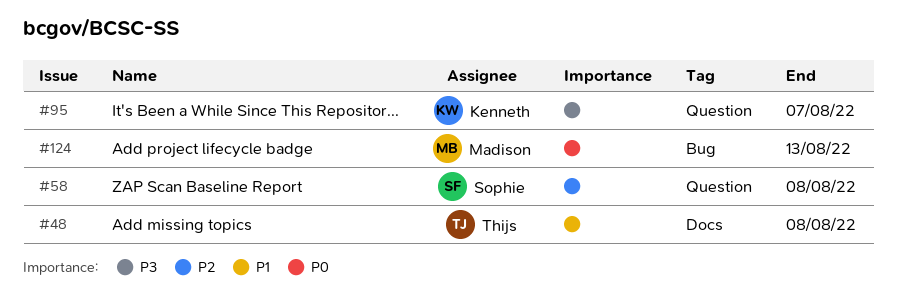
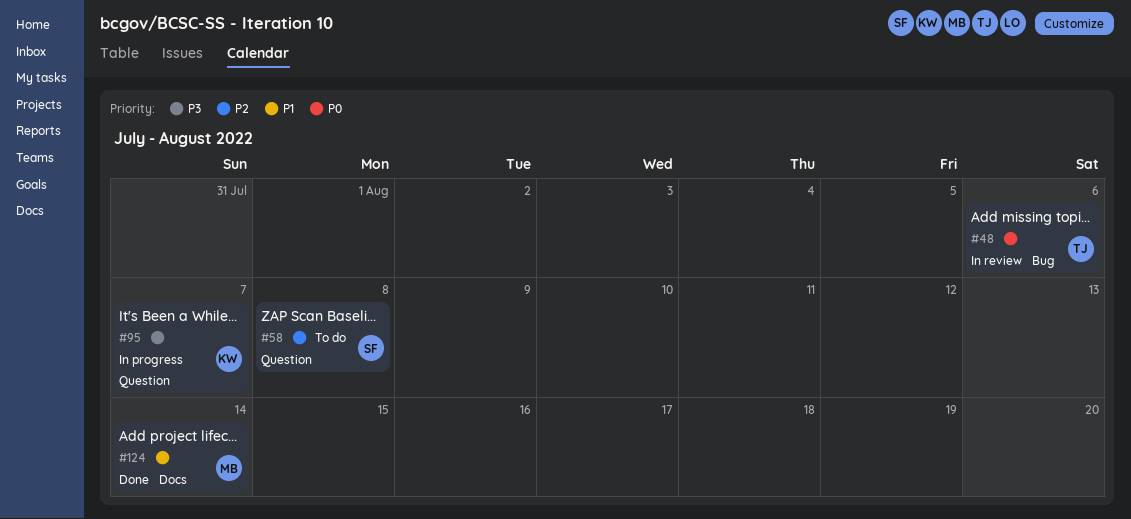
#48, priority: P1 -> P0
#48, label: Docs -> Bug
#48, due: Aug 8 -> Aug 6
#124, priority: P0 -> P1
#124, label: Bug -> Docs
#124, due: Aug 13 -> Aug 14

